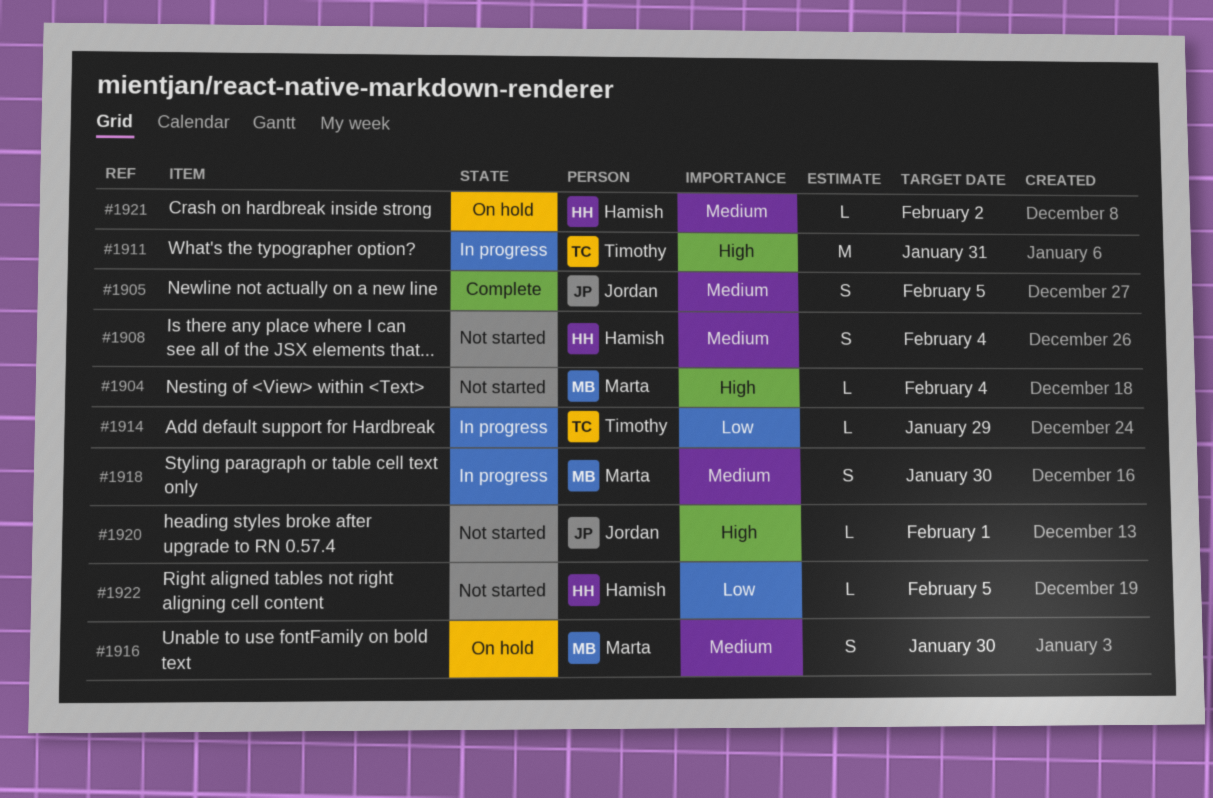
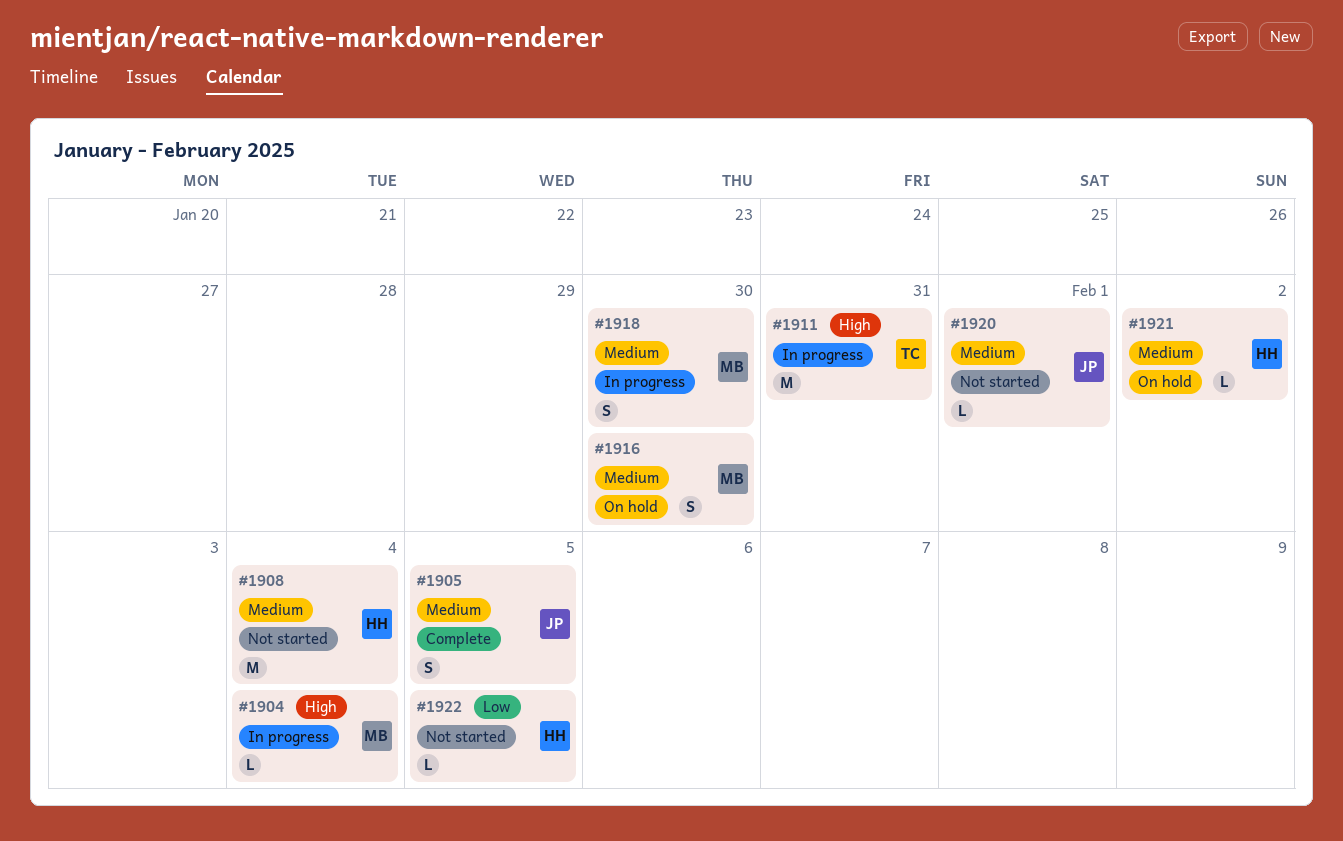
#1904, status: Not started -> In progress
#1908, estimate: S -> M
#1914: present -> none
#1920, priority: High -> Medium

